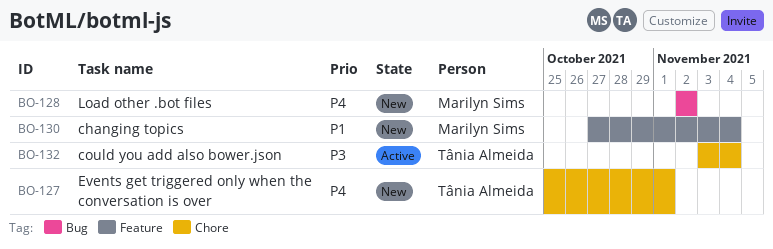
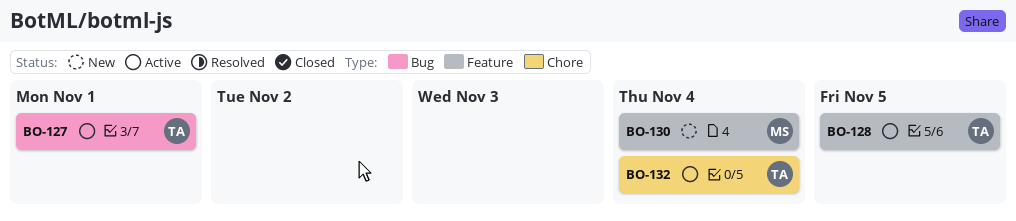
BO-127, status: New -> Active
BO-127, label: Chore -> Bug
BO-128, status: New -> Active
BO-128, owner: Marilyn Sims -> Tânia Almeida
BO-128, label: Bug -> Feature
BO-128, due: Nov 2 -> Nov 5

